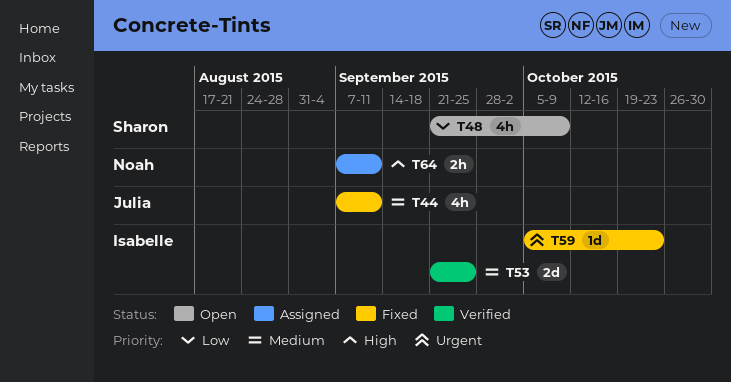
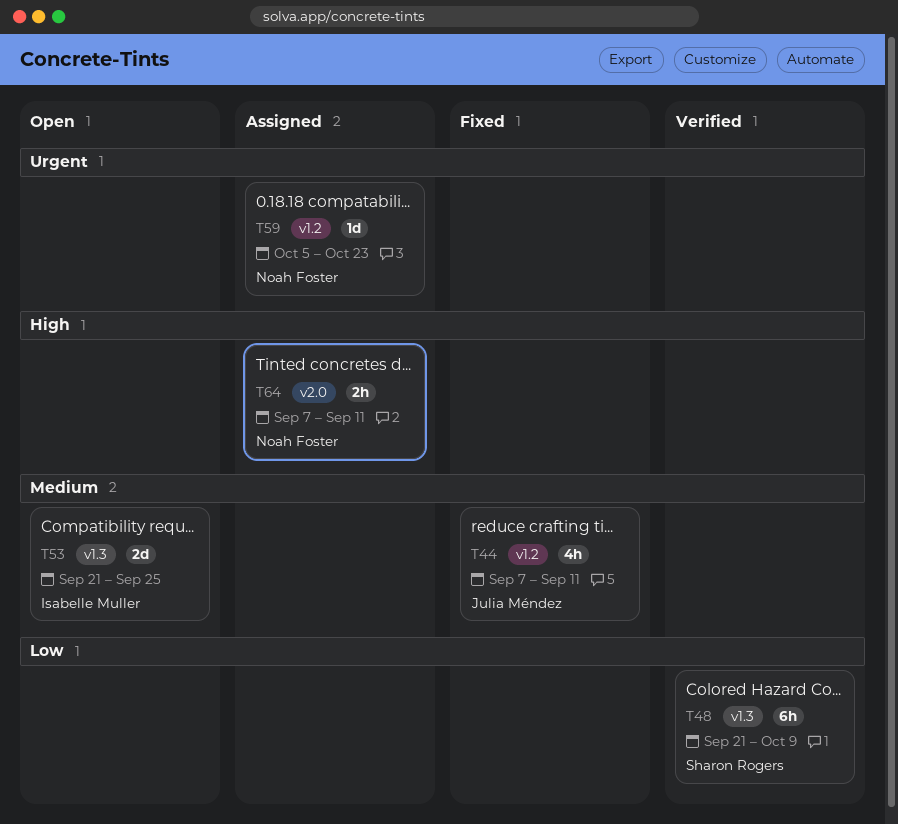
T48, status: Open -> Verified
T48, estimate: 4h -> 6h
T53, status: Verified -> Open
T59, status: Fixed -> Assigned
T59, owner: Isabelle Muller -> Noah Foster

